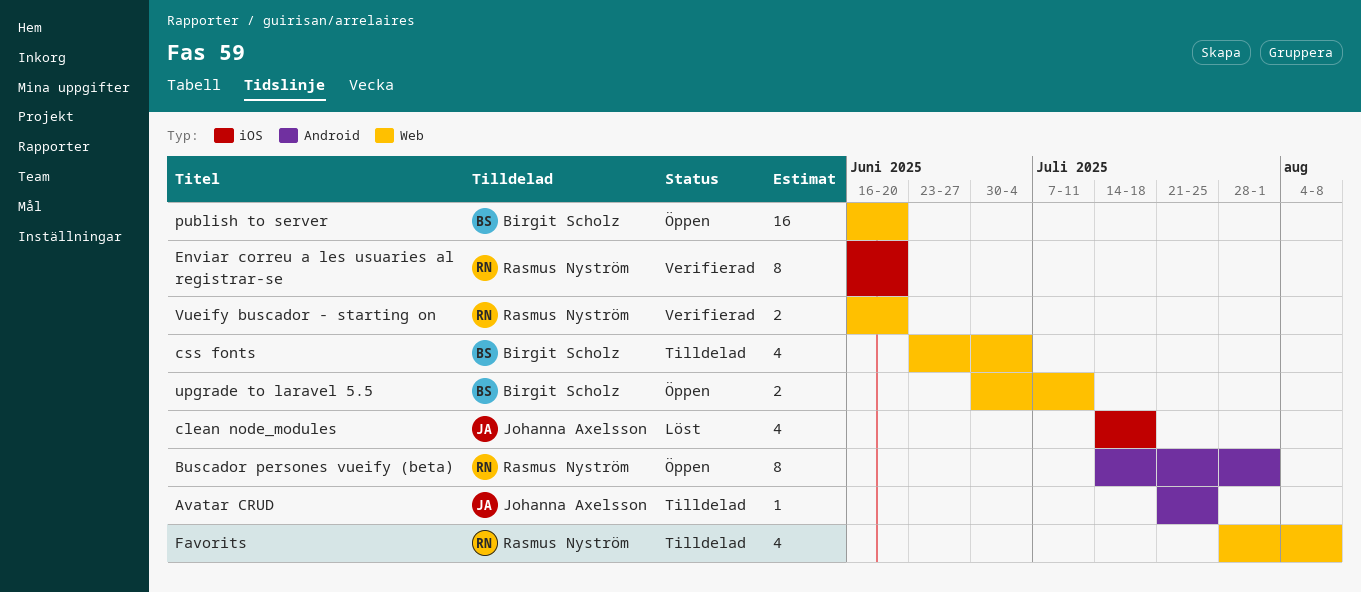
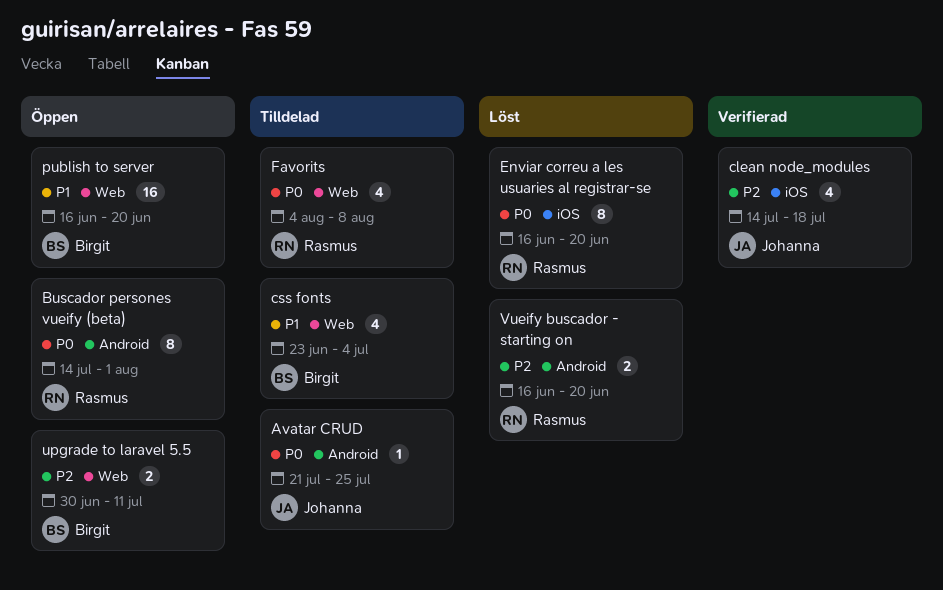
clean node_modules, status: Löst -> Verifierad
Enviar correu a les usuaries al registrar-se, status: Verifierad -> Löst
Favorits, start: Jul 28 -> Aug 4
Vueify buscador - starting on, status: Verifierad -> Löst
Vueify buscador - starting on, label: Web -> Android

